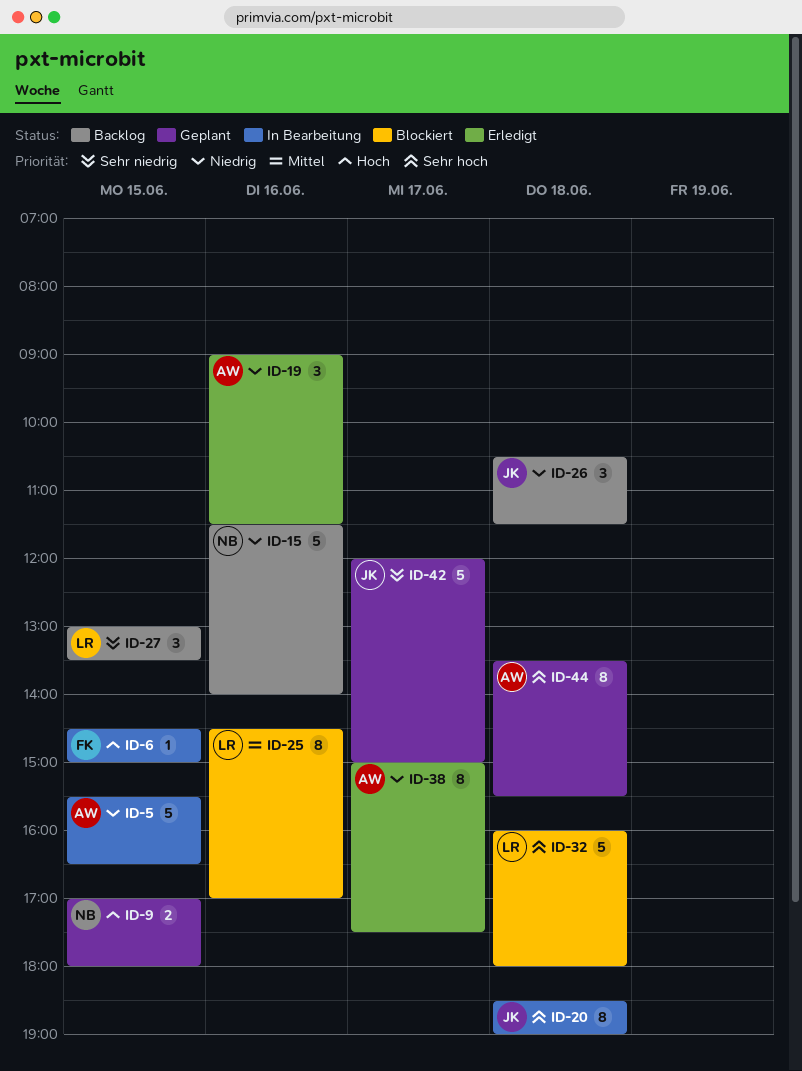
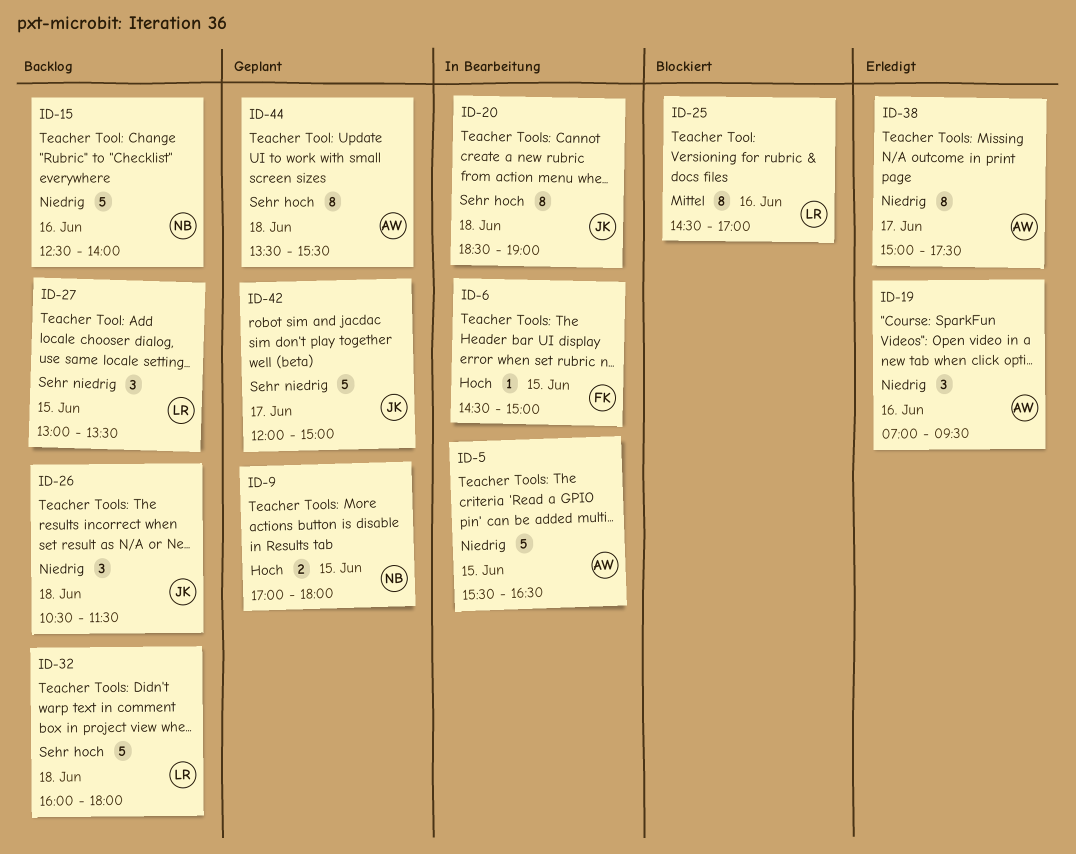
ID-15, begins: 11:30 -> 12:30
ID-19, begins: 09:00 -> 07:00
ID-19, ends: 11:30 -> 09:30
ID-32, status: Blockiert -> Backlog

